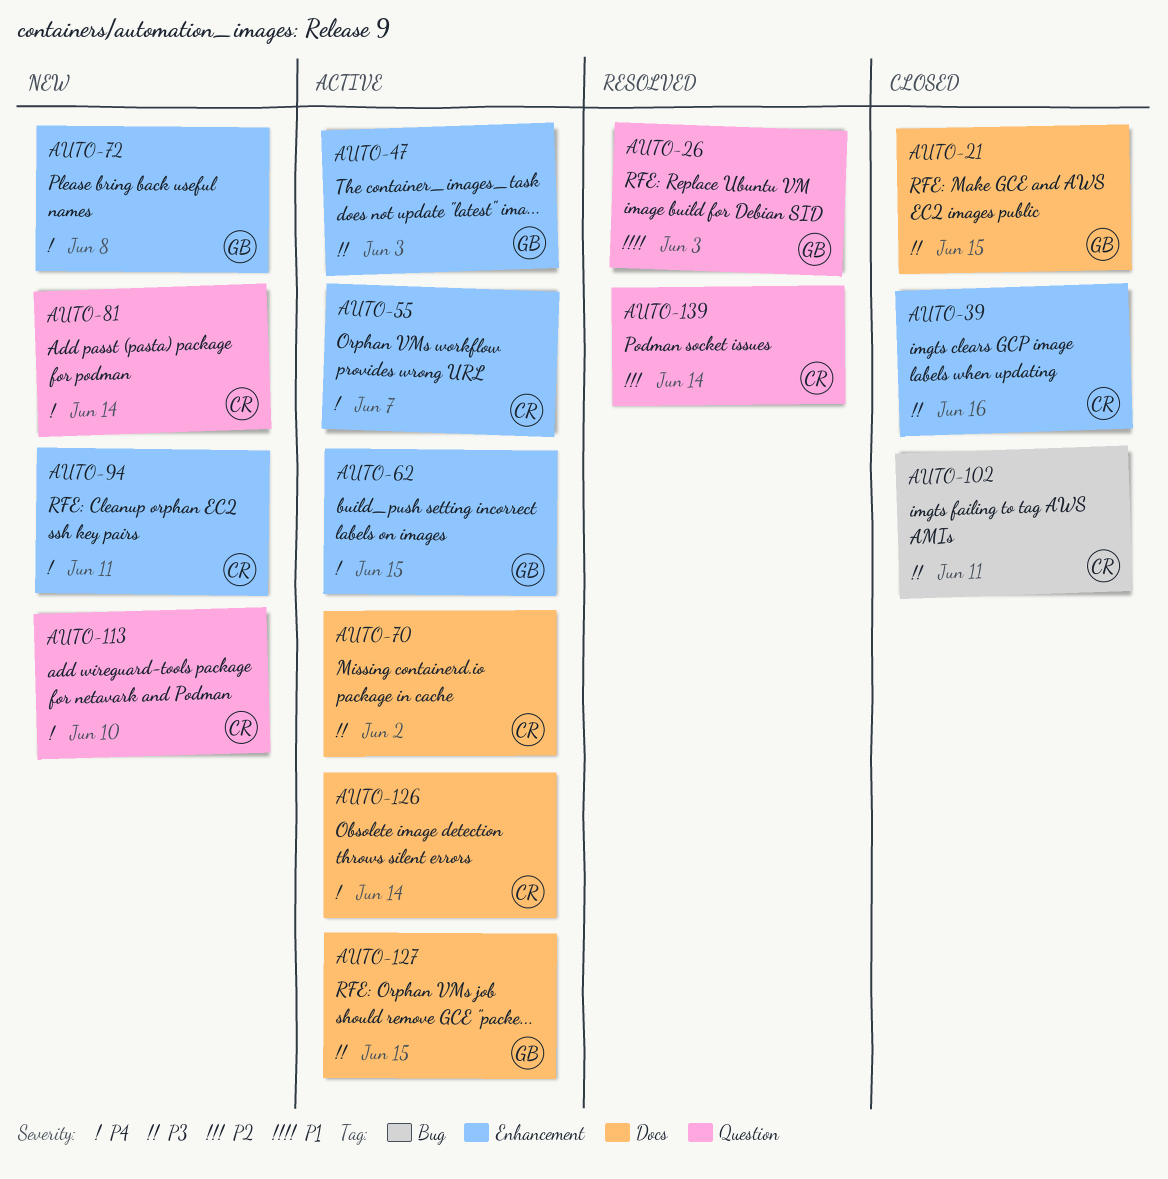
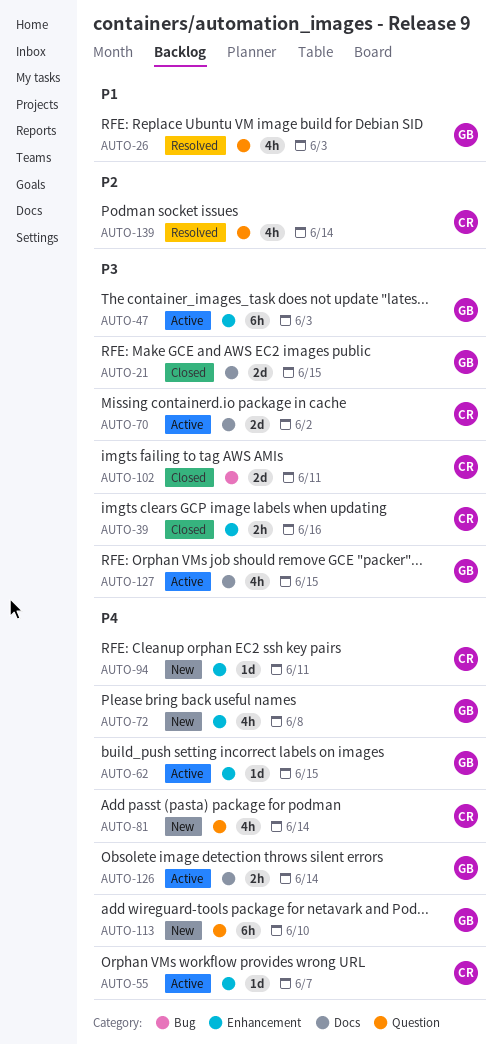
AUTO-113, owner: CR -> GB
AUTO-126, owner: CR -> GB

